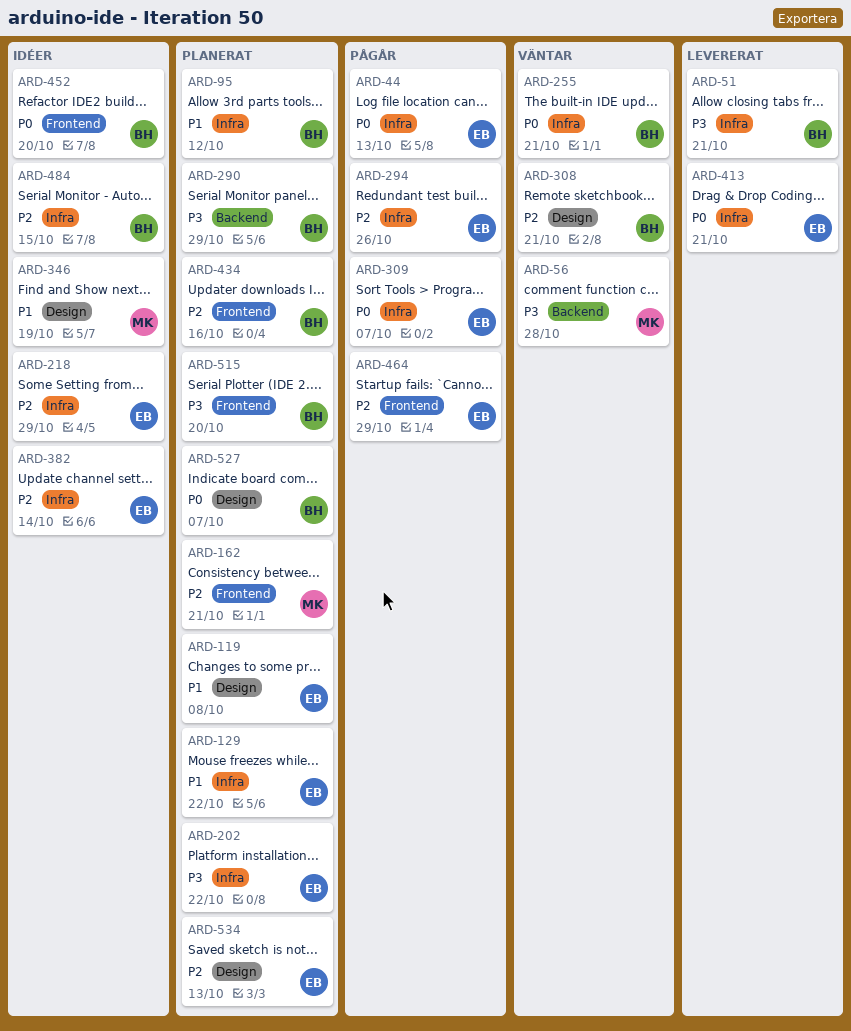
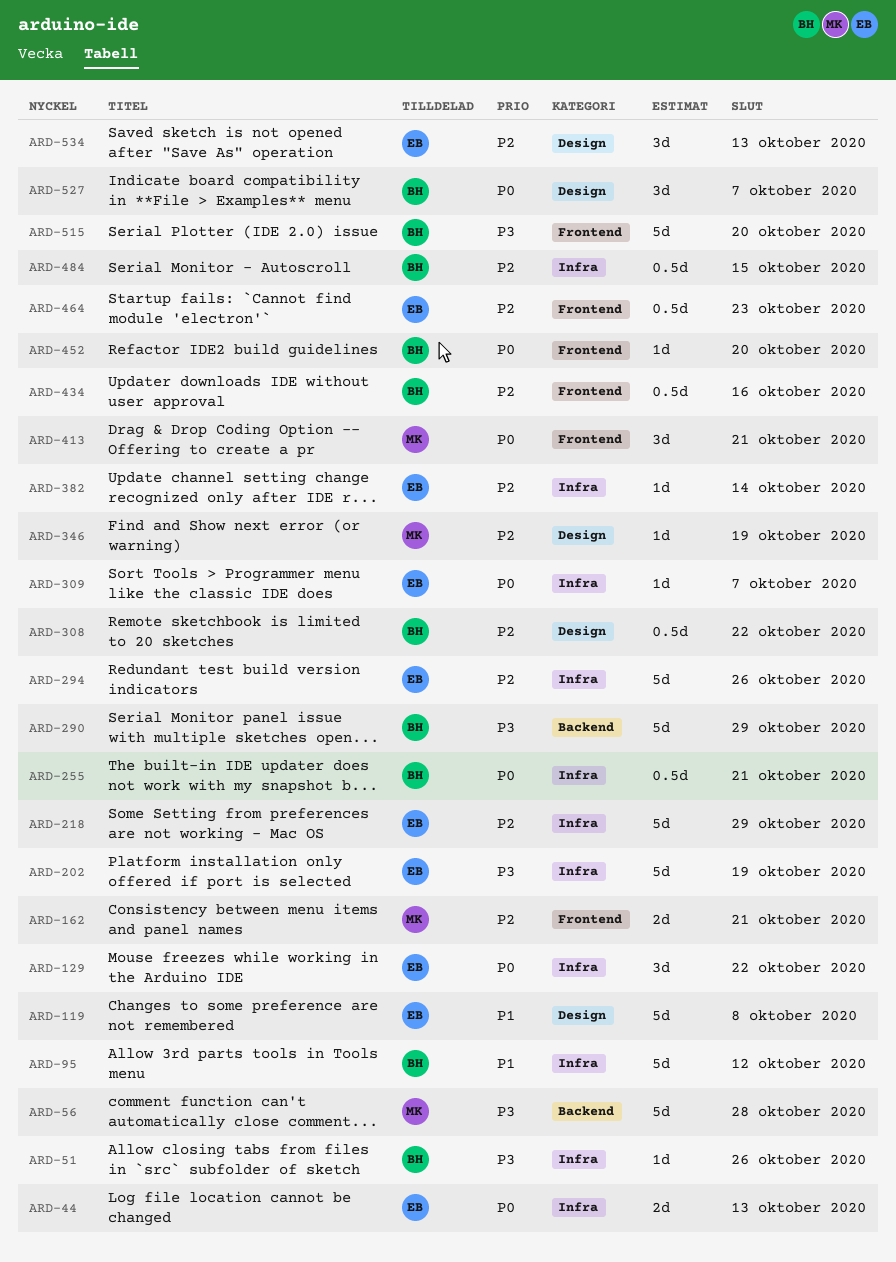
ARD-51, due: Oct 21 -> Oct 26
ARD-129, priority: P1 -> P0
ARD-202, due: Oct 22 -> Oct 19
ARD-308, due: Oct 21 -> Oct 22
ARD-346, priority: P1 -> P2
ARD-413, owner: EB -> MK
ARD-413, label: Infra -> Frontend
ARD-464, due: Oct 29 -> Oct 23

